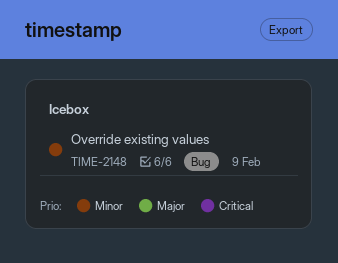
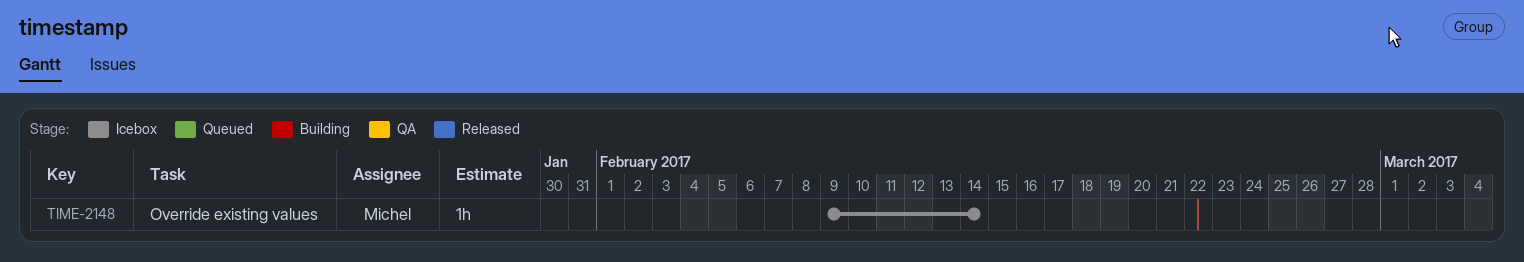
TIME-2148, due: Feb 9 -> Feb 14

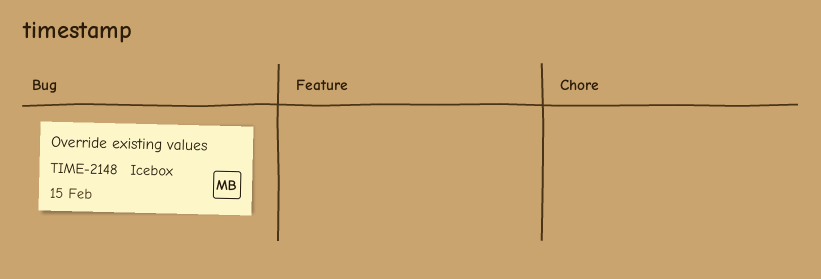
TIME-2148, due: Feb 14 -> Feb 15

